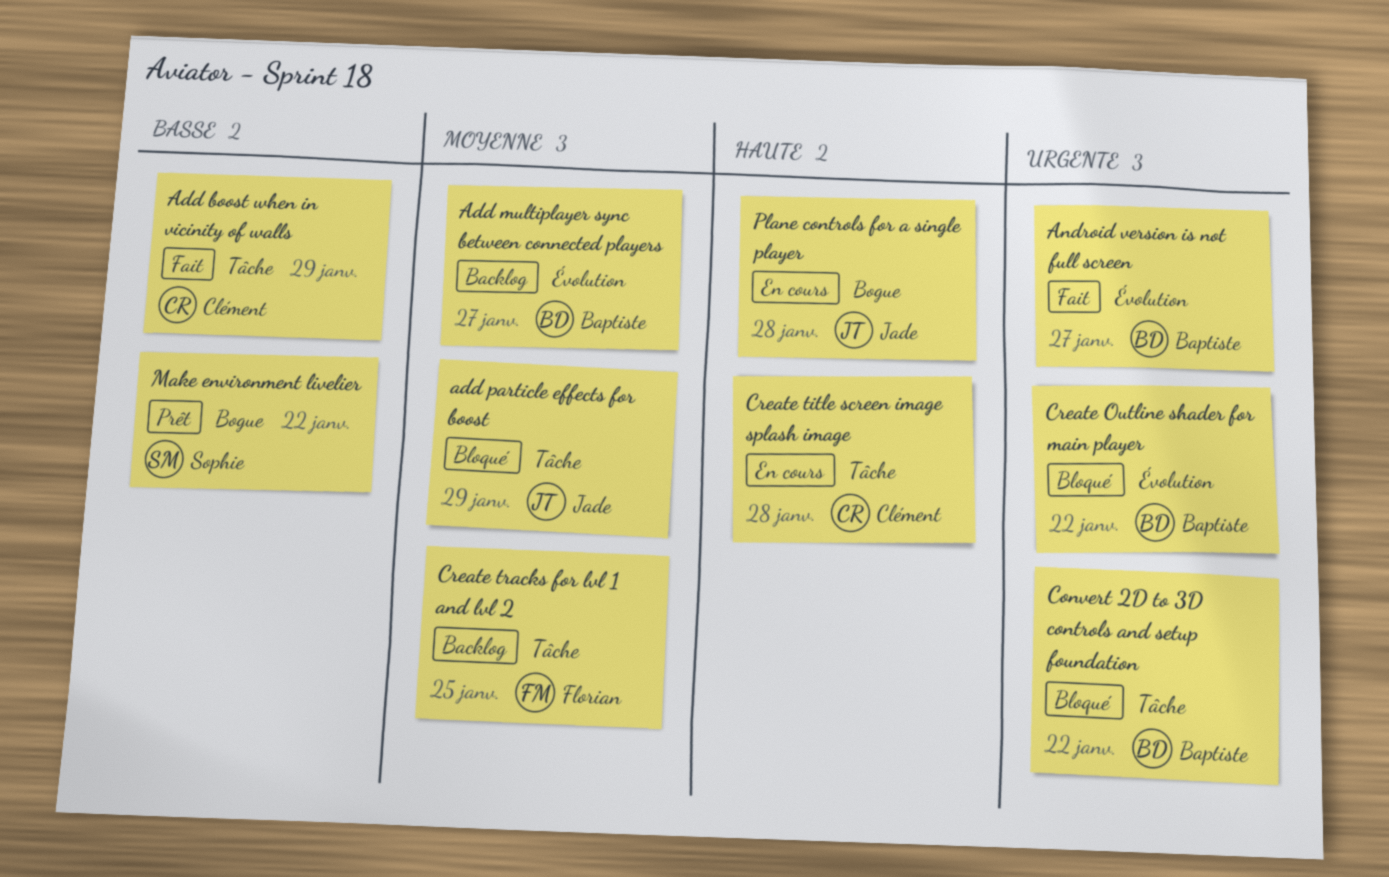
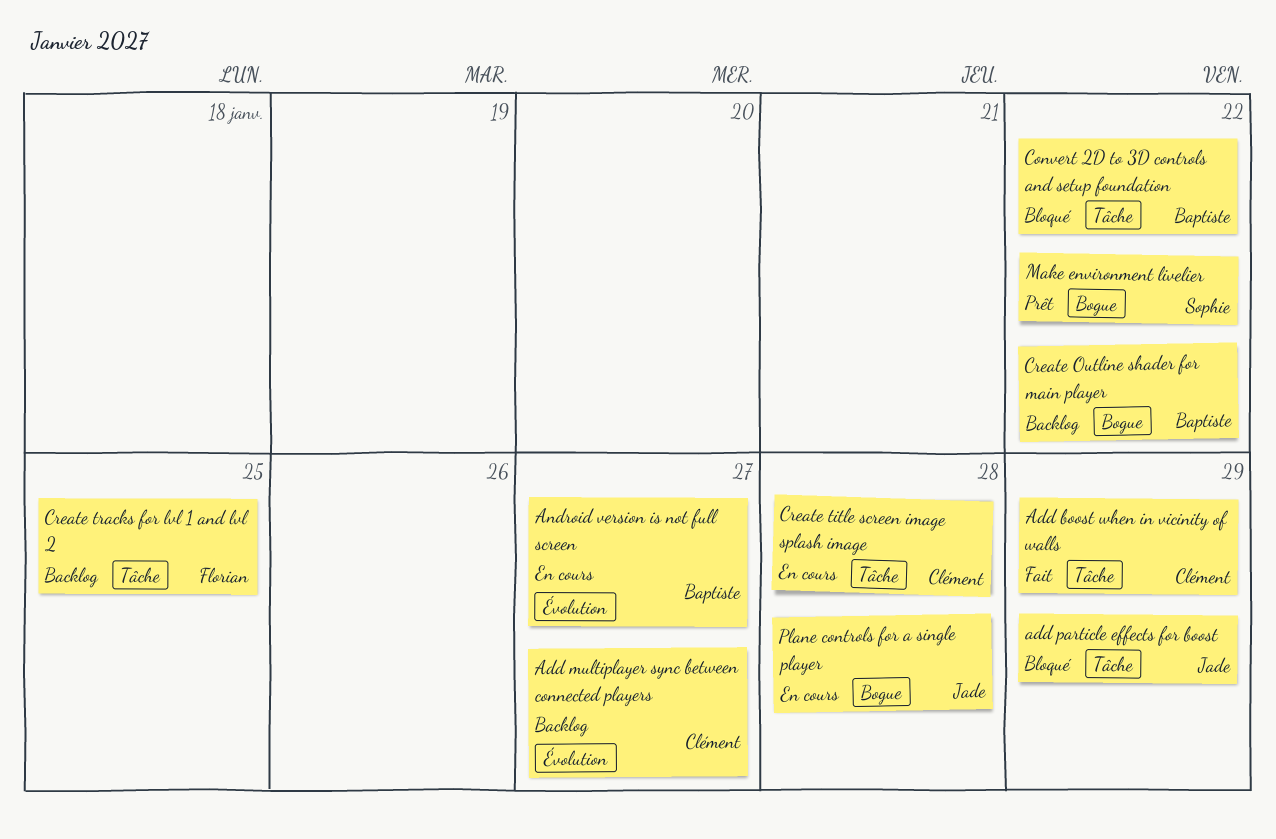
Add multiplayer sync between connected players, owner: Baptiste -> Clément
Android version is not full screen, status: Fait -> En cours
Create Outline shader for main player, status: Bloqué -> Backlog
Create Outline shader for main player, label: Évolution -> Bogue

